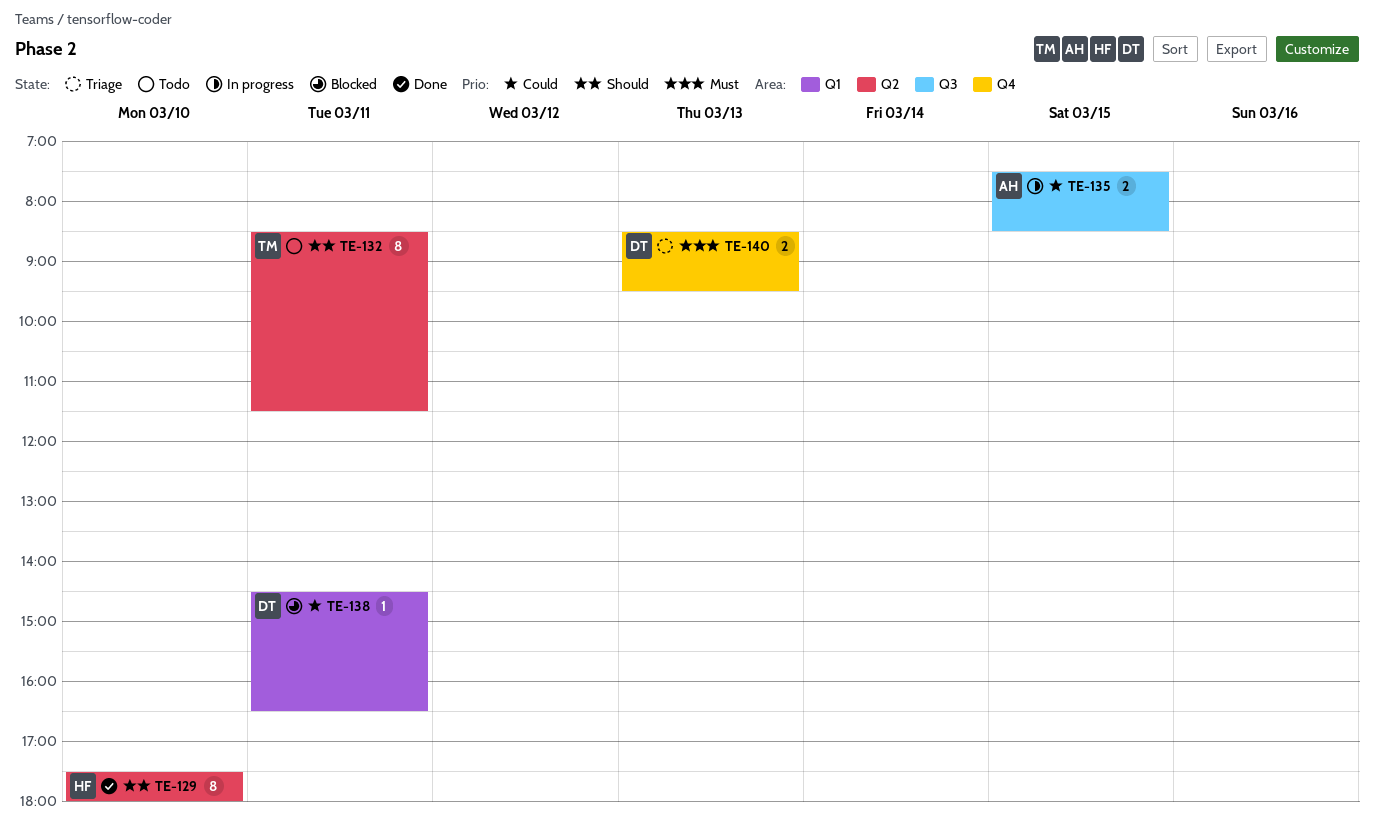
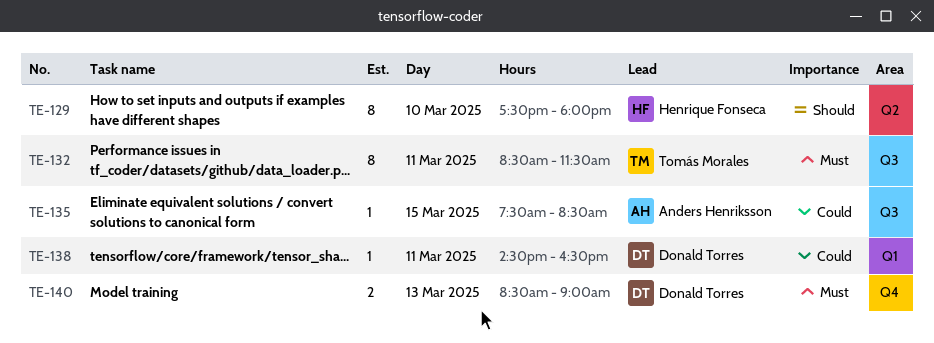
TE-132, priority: Should -> Must
TE-132, label: Q2 -> Q3
TE-135, estimate: 2 -> 1
TE-140, ends: 09:30 -> 09:00

